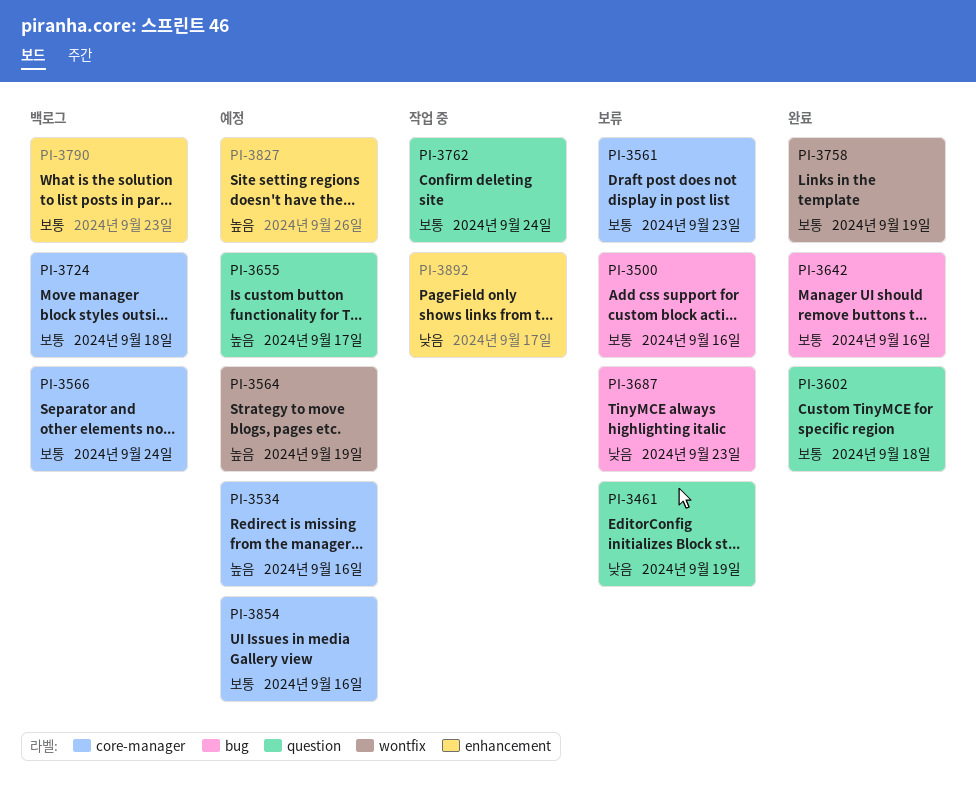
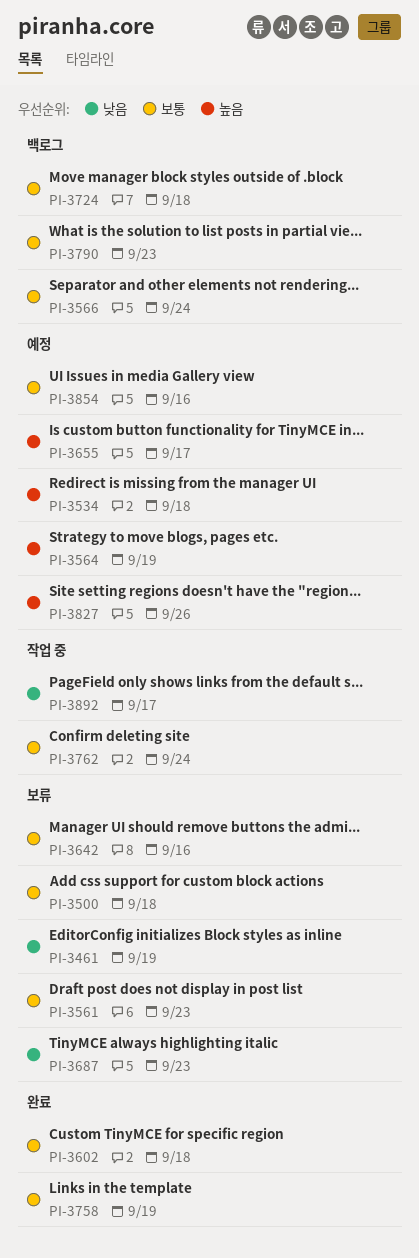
PI-3500, due: Sep 16 -> Sep 18
PI-3534, due: Sep 16 -> Sep 18
PI-3642, status: 완료 -> 보류

